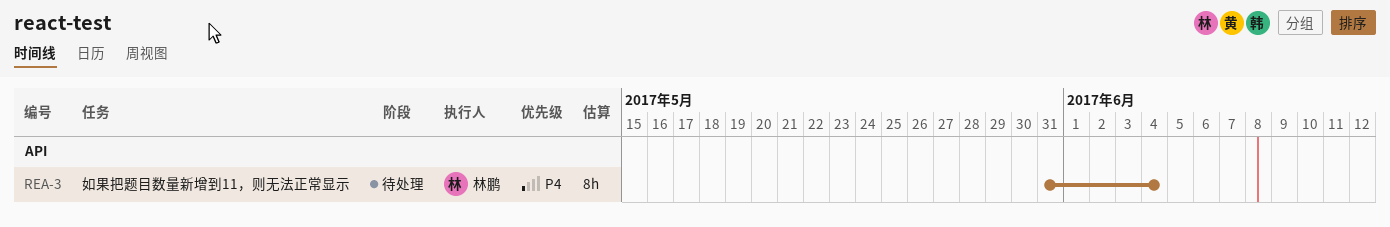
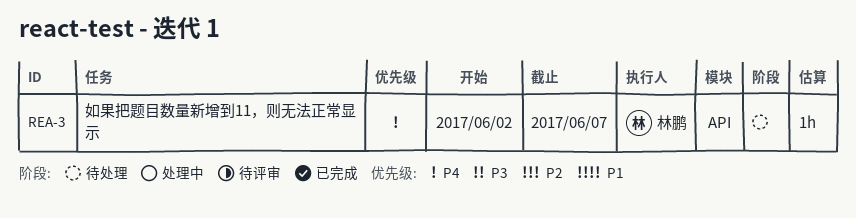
REA-3, estimate: 8h -> 1h
REA-3, start: May 31 -> Jun 2
REA-3, due: Jun 4 -> Jun 7

